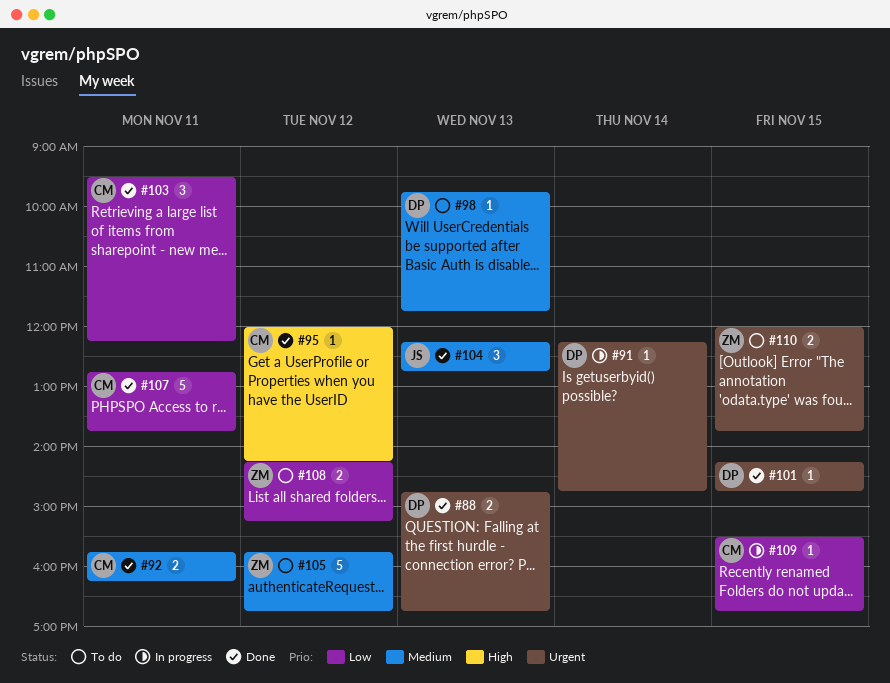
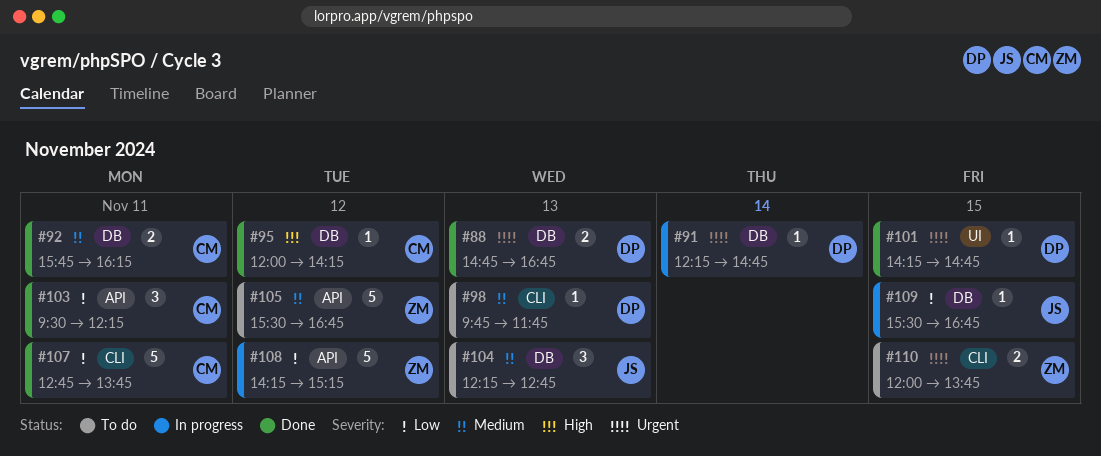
#104, status: Done -> To do
#105, begins: 15:45 -> 15:30
#108, status: To do -> In progress
#108, estimate: 2 -> 5
#109, owner: CM -> JS

